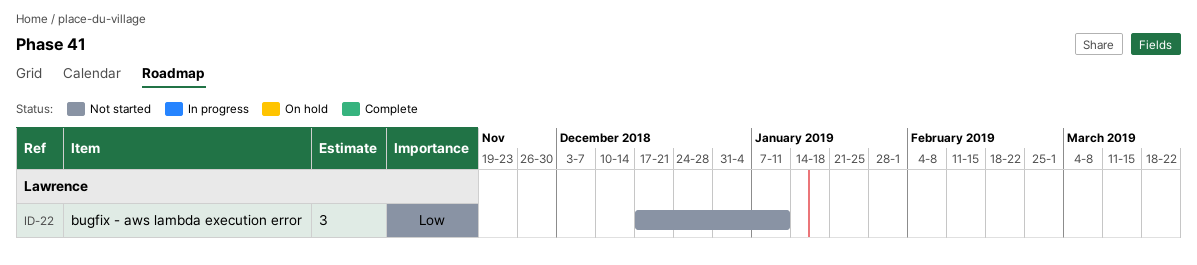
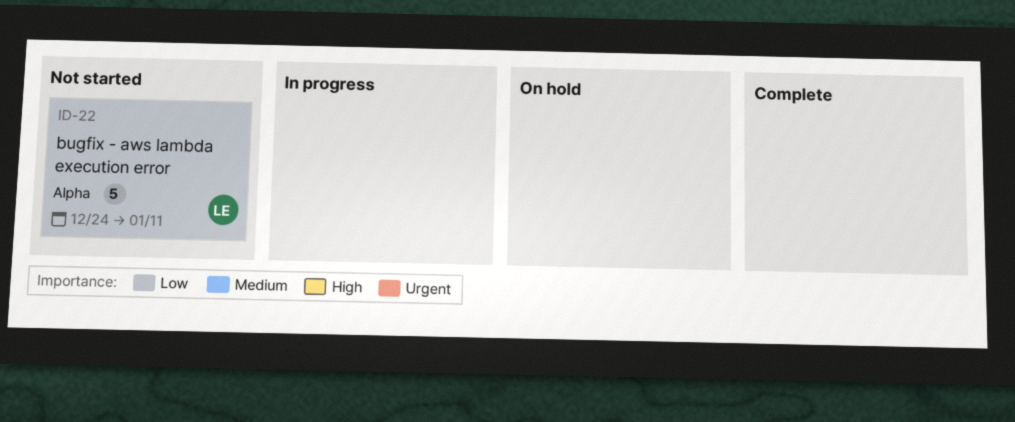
ID-22, estimate: 3 -> 5
ID-22, start: Dec 17 -> Dec 24

